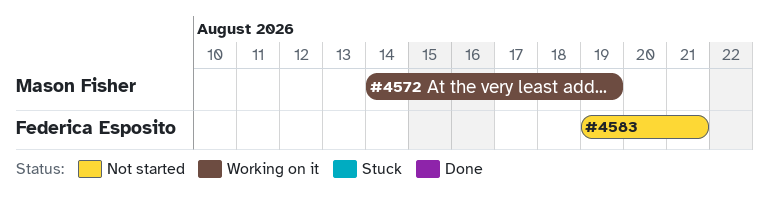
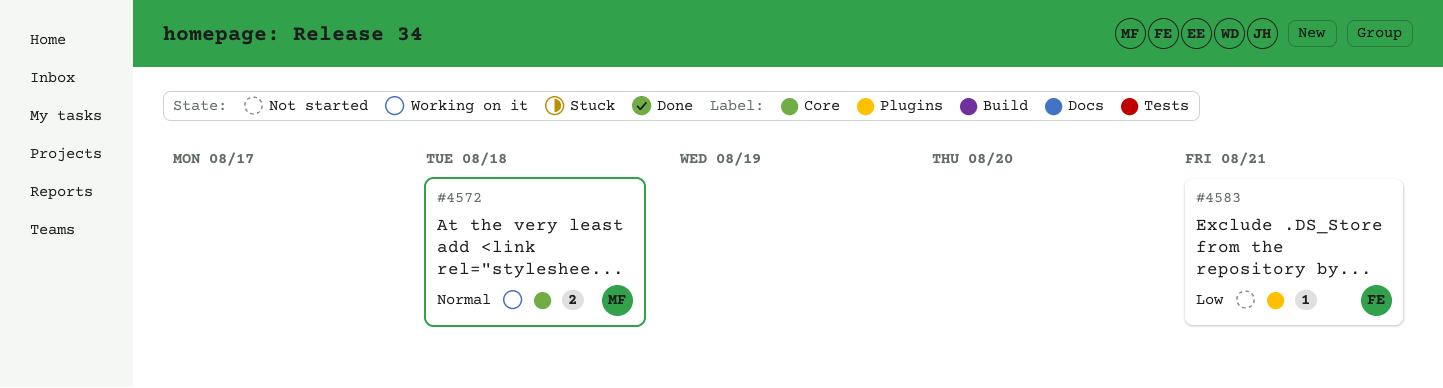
#4572, due: Aug 19 -> Aug 18

